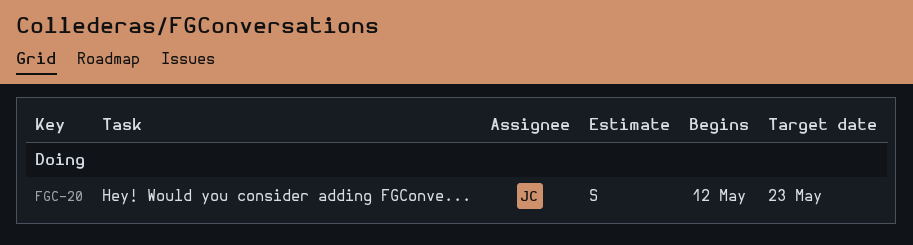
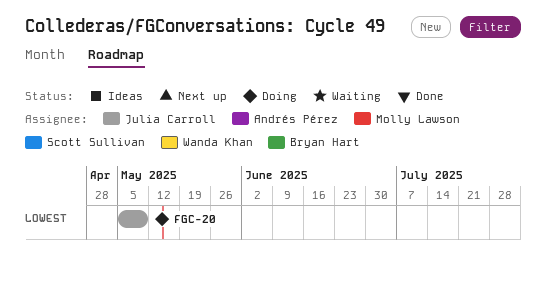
FGC-20, start: May 12 -> May 5
FGC-20, due: May 23 -> May 9

